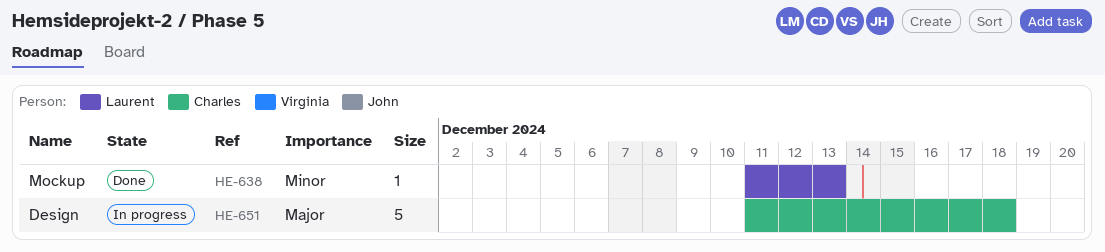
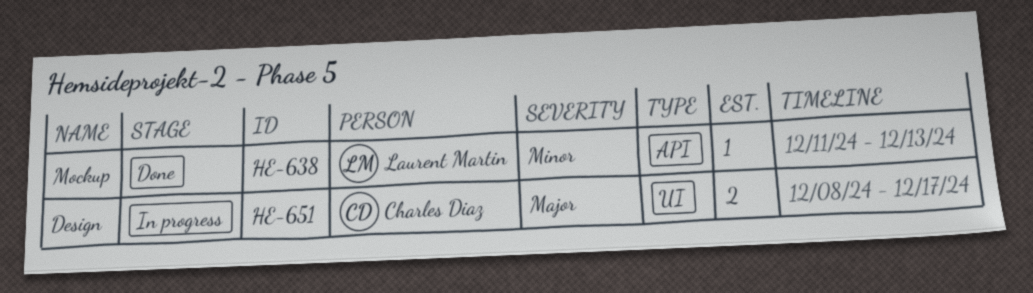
HE-651, estimate: 5 -> 2
HE-651, start: Dec 11 -> Dec 8
HE-651, due: Dec 18 -> Dec 17

